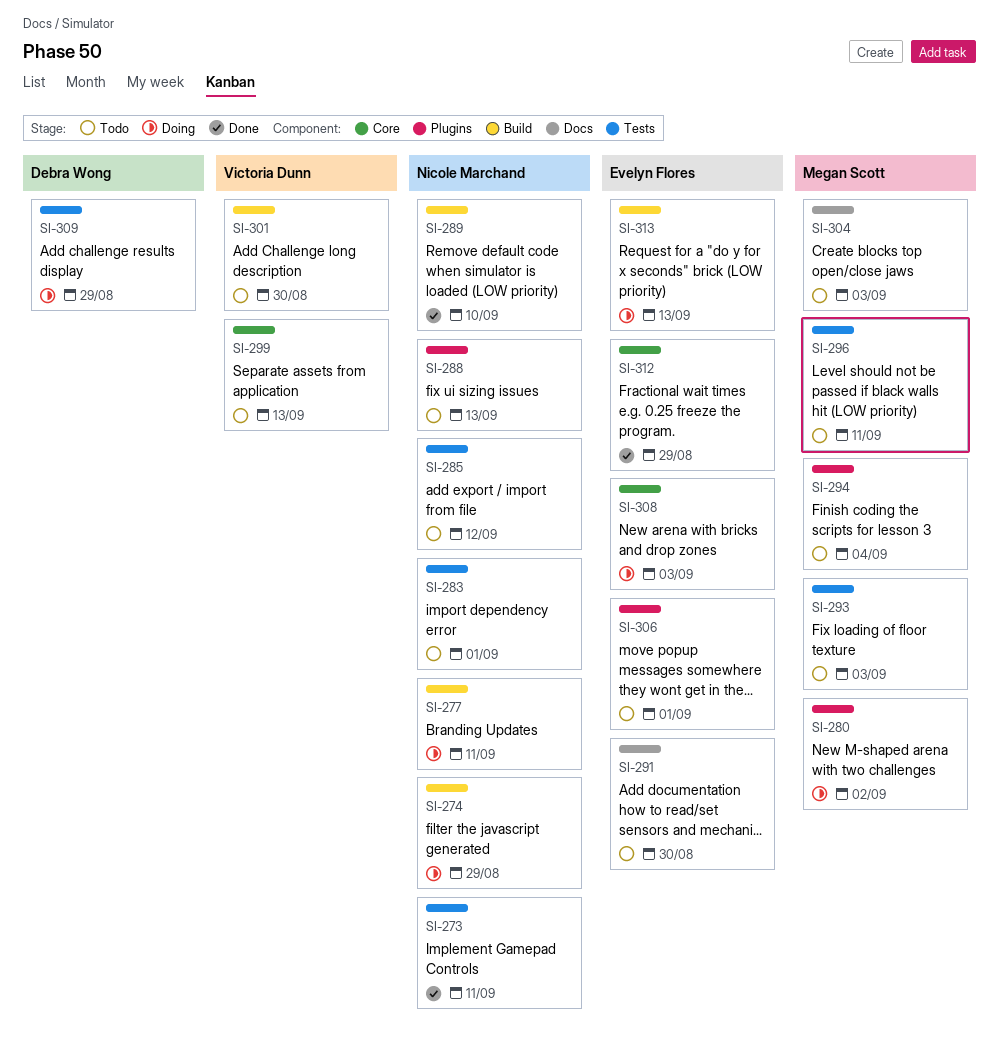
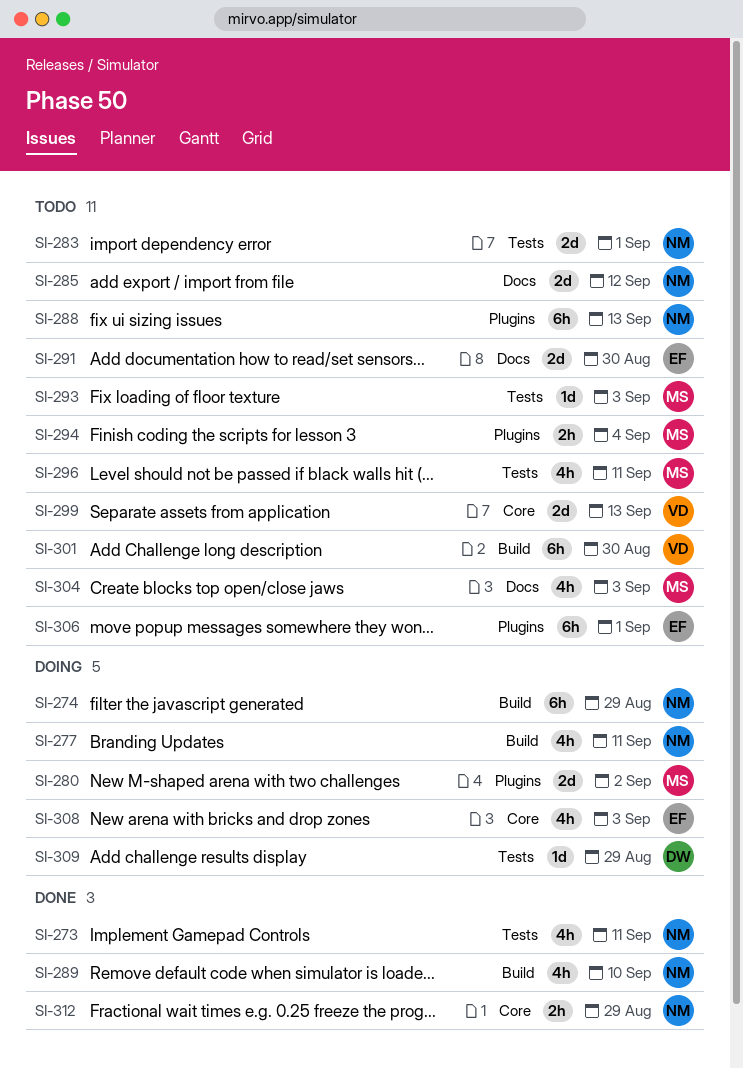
SI-285, label: Tests -> Docs
SI-312, owner: Evelyn Flores -> Nicole Marchand
SI-313: present -> none

